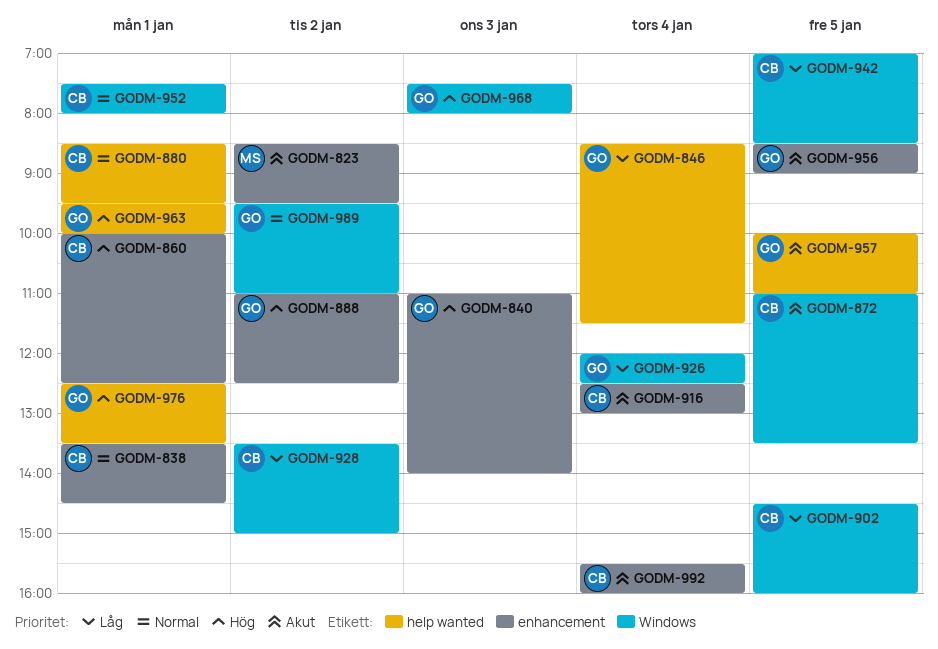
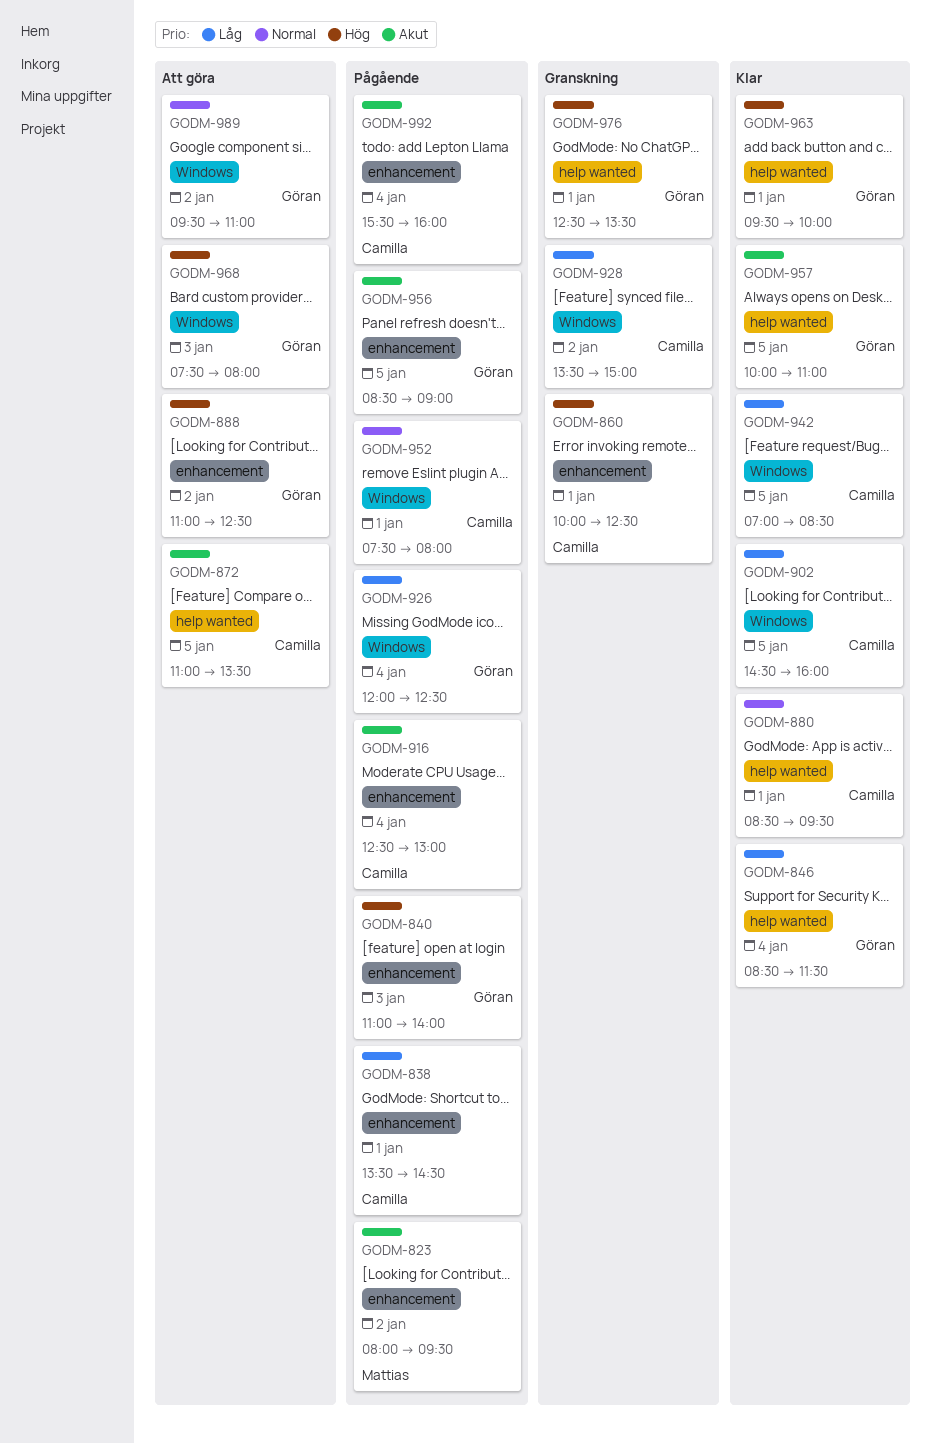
GODM-823, begins: 08:30 -> 08:00
GODM-838, priority: Normal -> Låg
GODM-872, label: Windows -> help wanted

